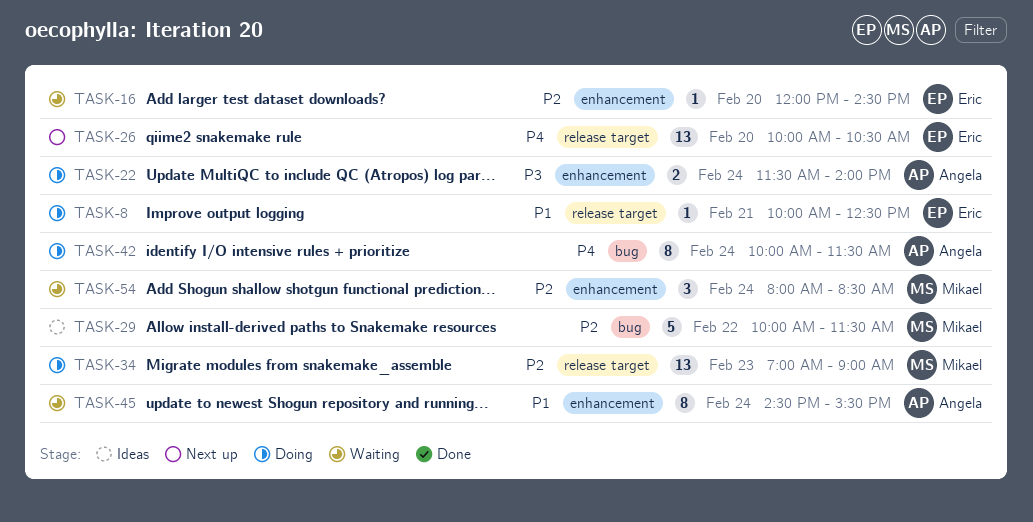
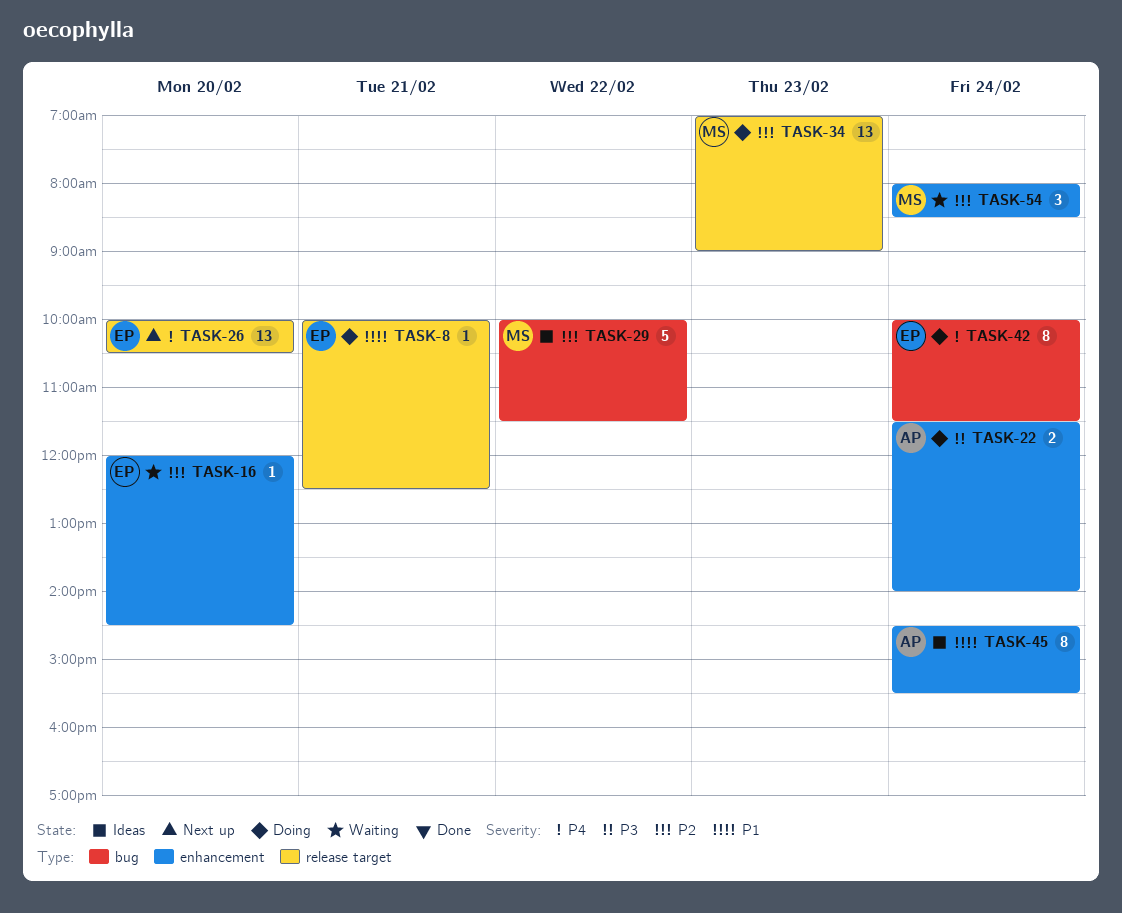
TASK-42, owner: Angela -> Eric
TASK-45, status: Waiting -> Ideas

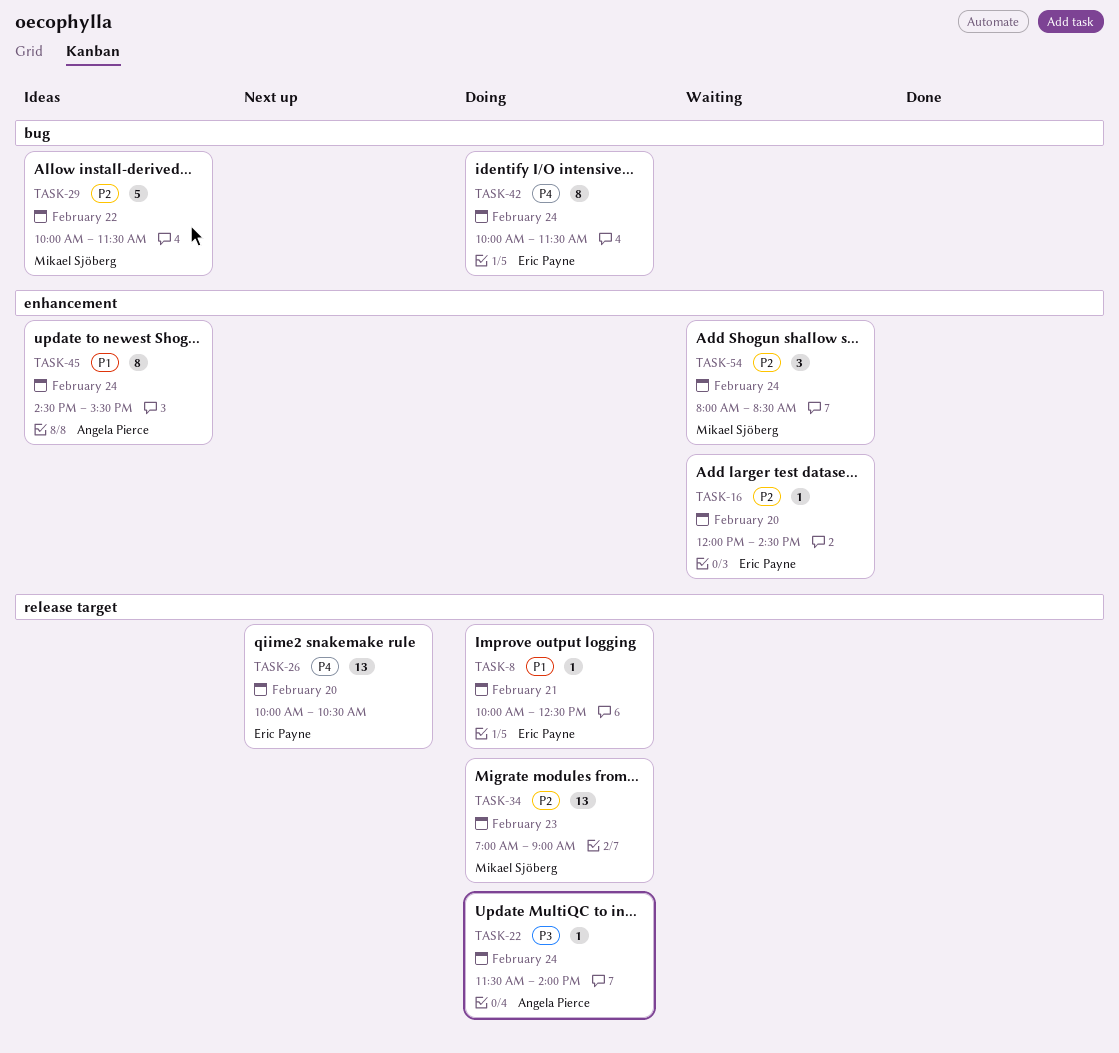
TASK-22, label: enhancement -> release target
TASK-22, estimate: 2 -> 1

